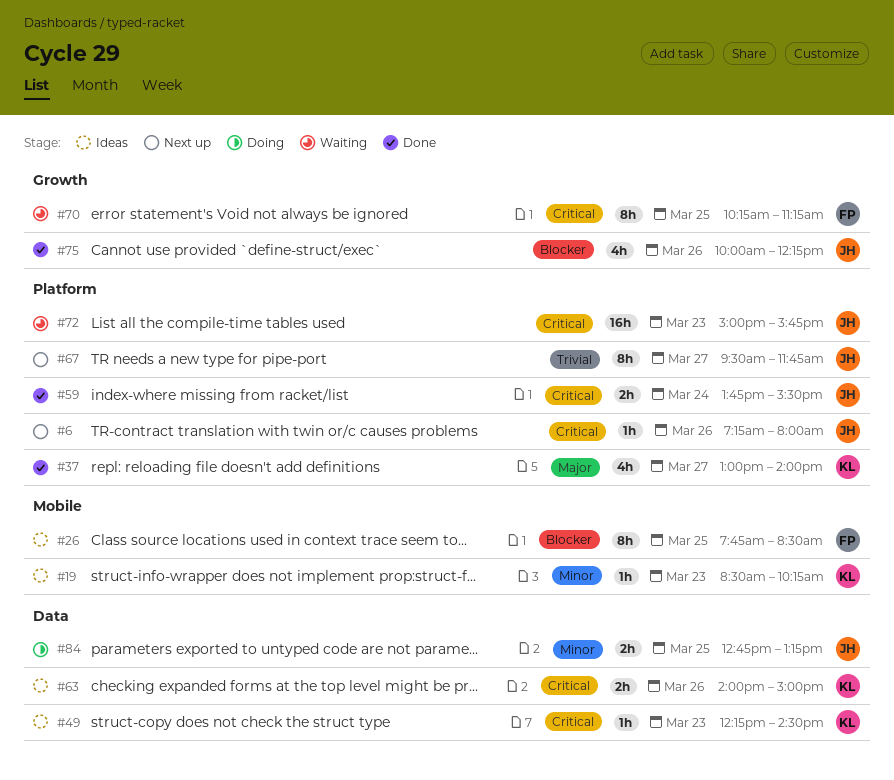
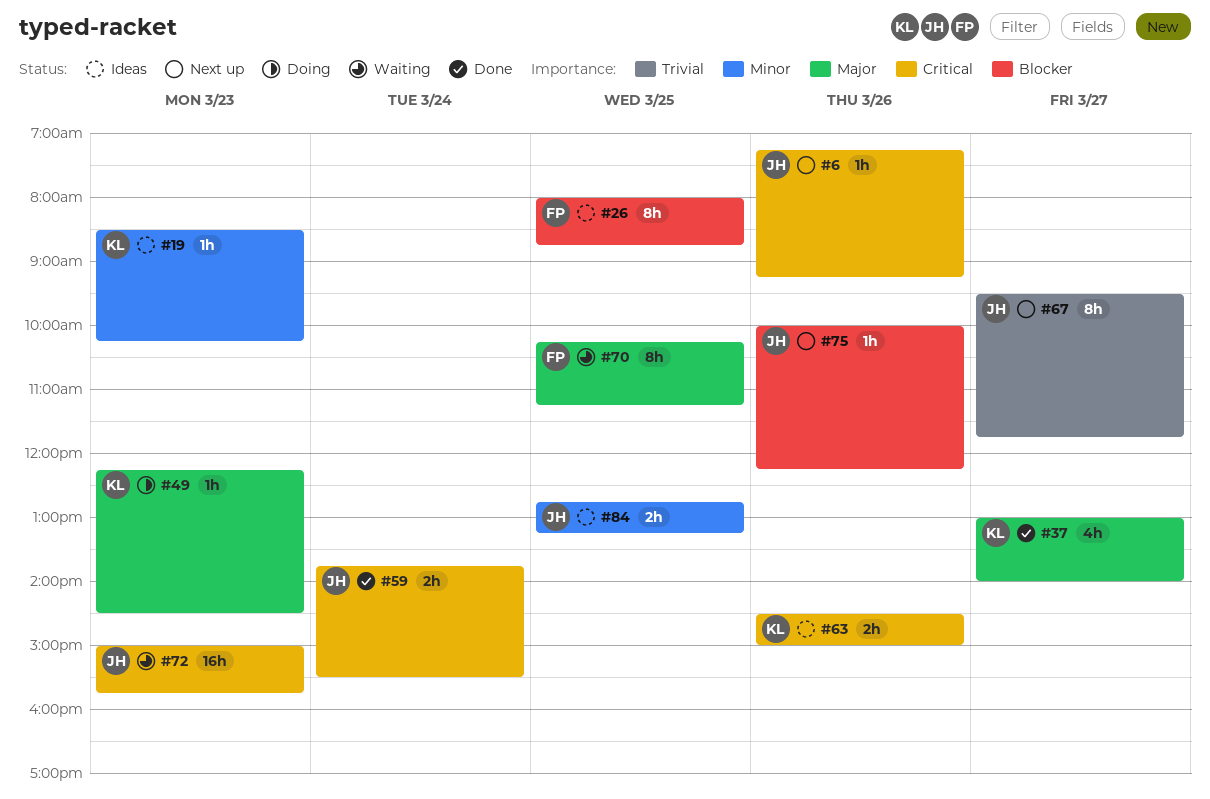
#6, ends: 08:00 -> 09:15
#26, begins: 07:45 -> 08:00
#26, ends: 08:30 -> 08:45
#49, status: Ideas -> Doing
#49, priority: Critical -> Major
#63, begins: 14:00 -> 14:30
#70, priority: Critical -> Major
#75, status: Done -> Next up
#75, estimate: 4h -> 1h
#84, status: Doing -> Ideas

